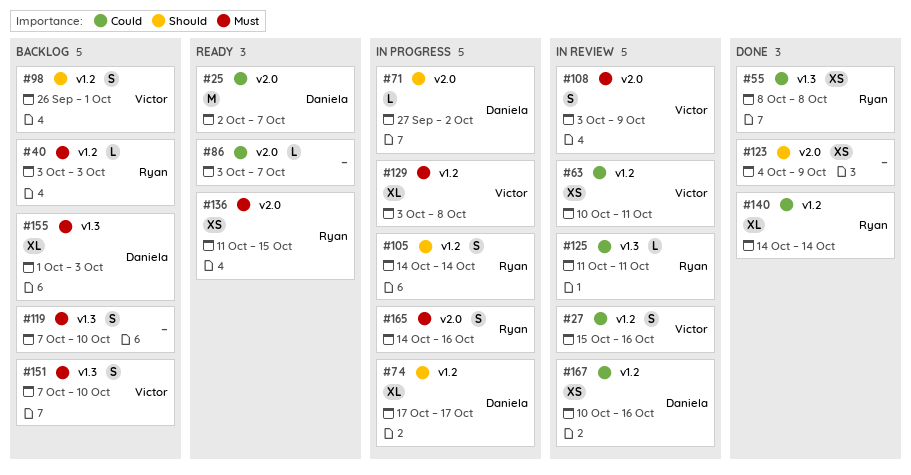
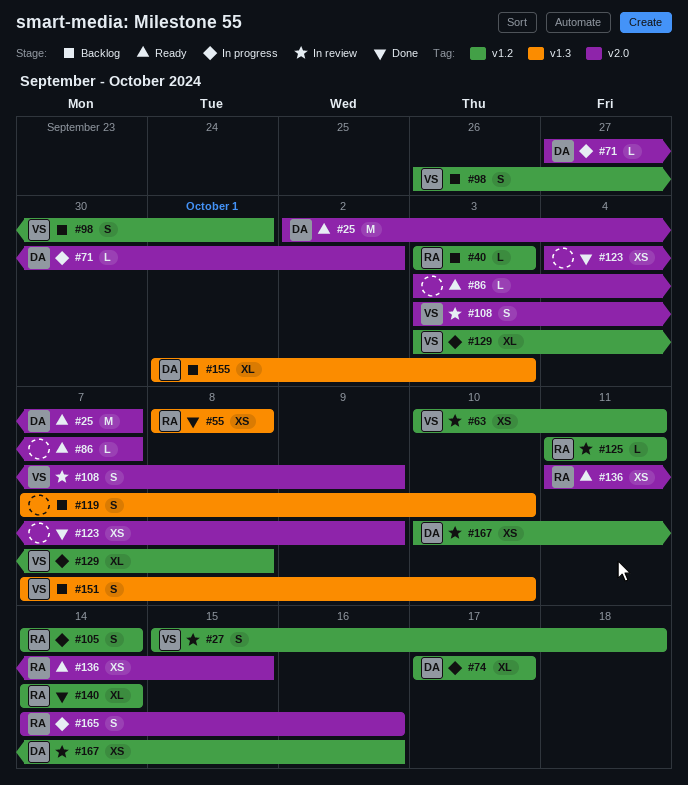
#27, due: Oct 16 -> Oct 18
#125, label: v1.3 -> v1.2

